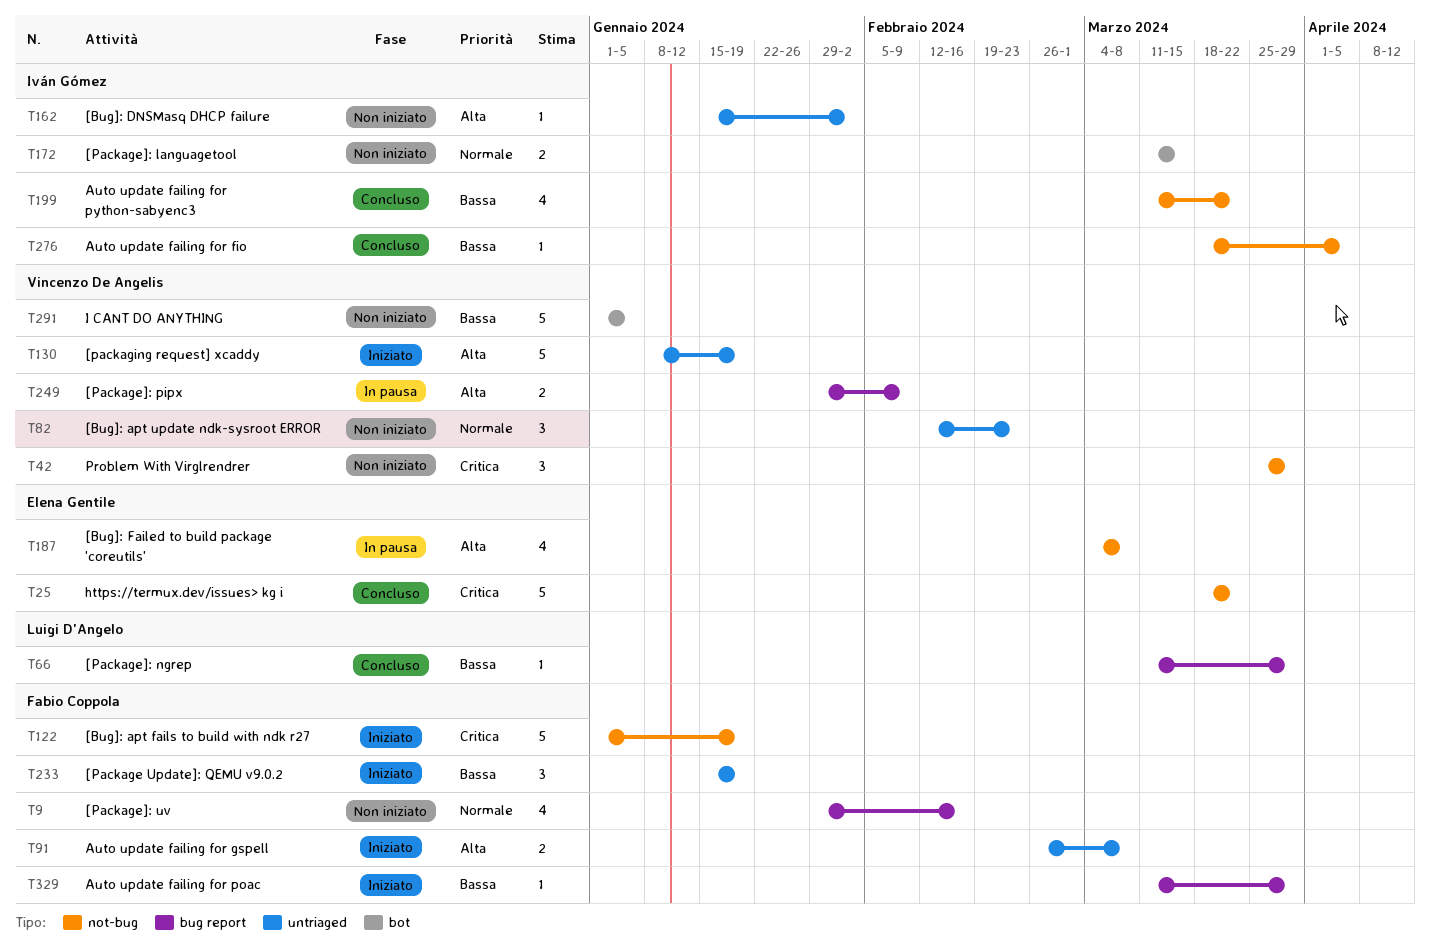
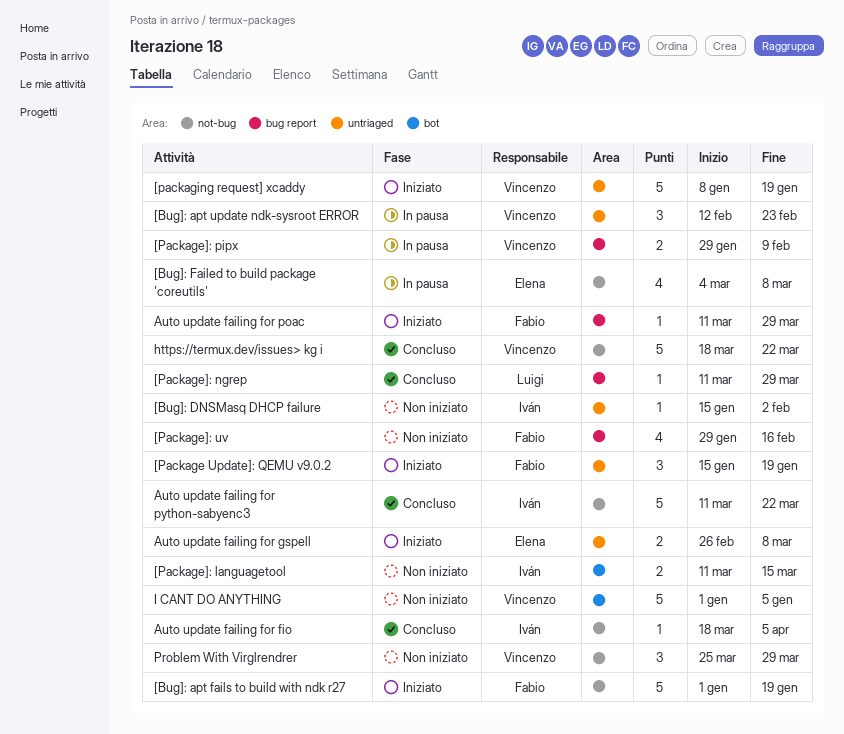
[Bug]: apt update ndk-sysroot ERROR, status: Non iniziato -> In pausa
Auto update failing for gspell, owner: Fabio Coppola -> Elena Gentile
Auto update failing for python-sabyenc3, estimate: 4 -> 5
https://termux.dev/issues> kg i, owner: Elena Gentile -> Vincenzo De Angelis

